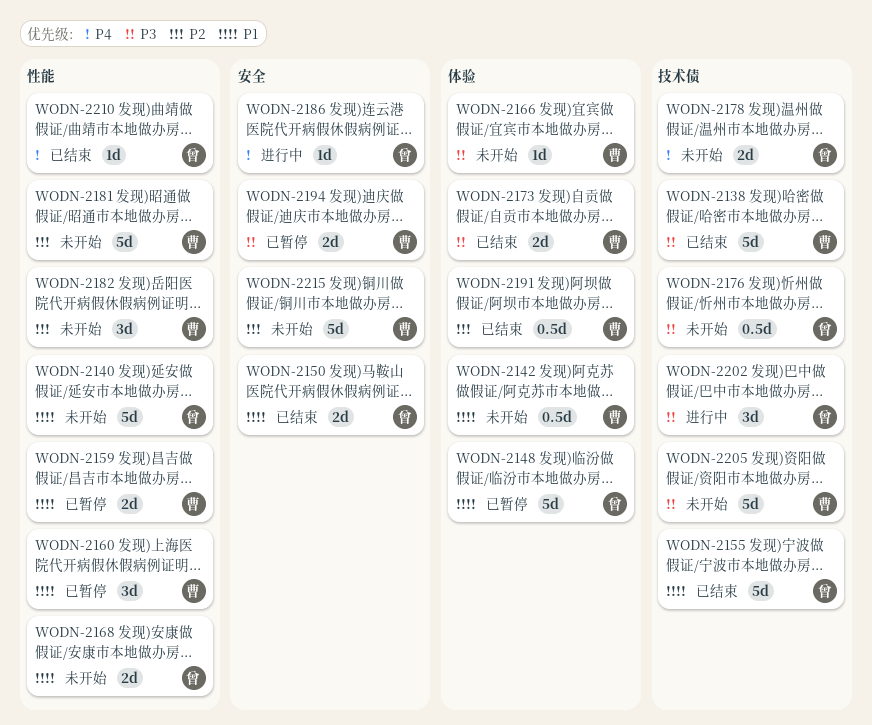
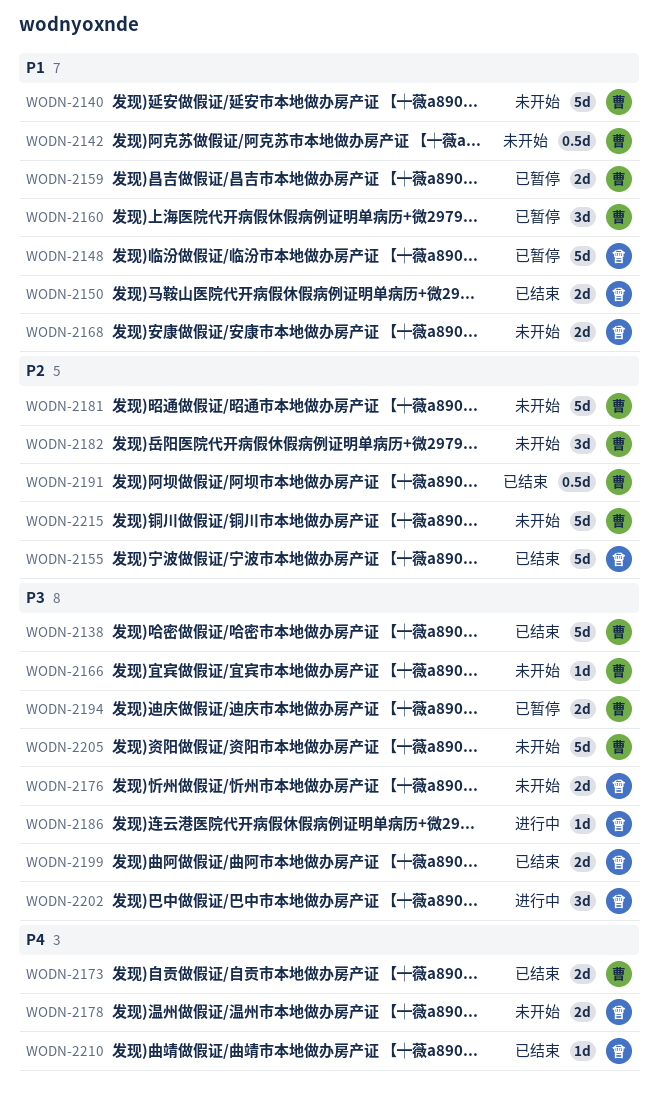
WODN-2140, owner: 曾 -> 曹
WODN-2155, priority: P1 -> P2
WODN-2173, priority: P3 -> P4
WODN-2176, estimate: 0.5d -> 2d
WODN-2186, priority: P4 -> P3
WODN-2199: none -> present

